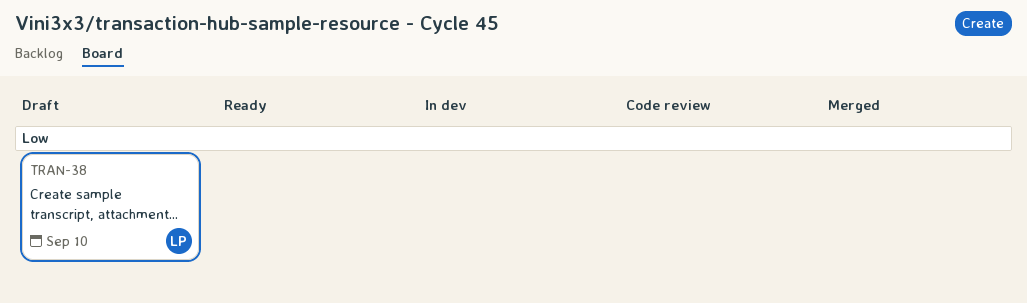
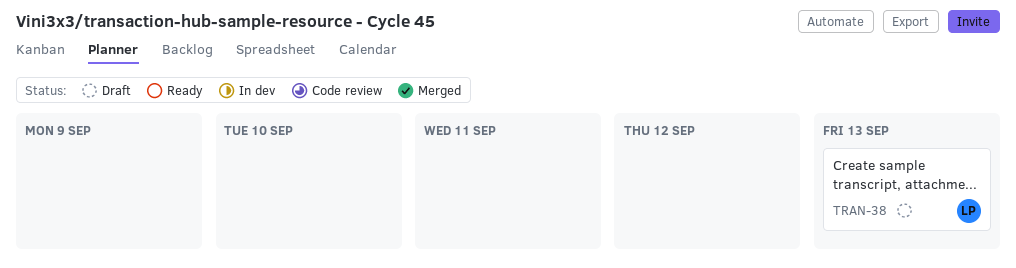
TRAN-38, due: Sep 10 -> Sep 13

